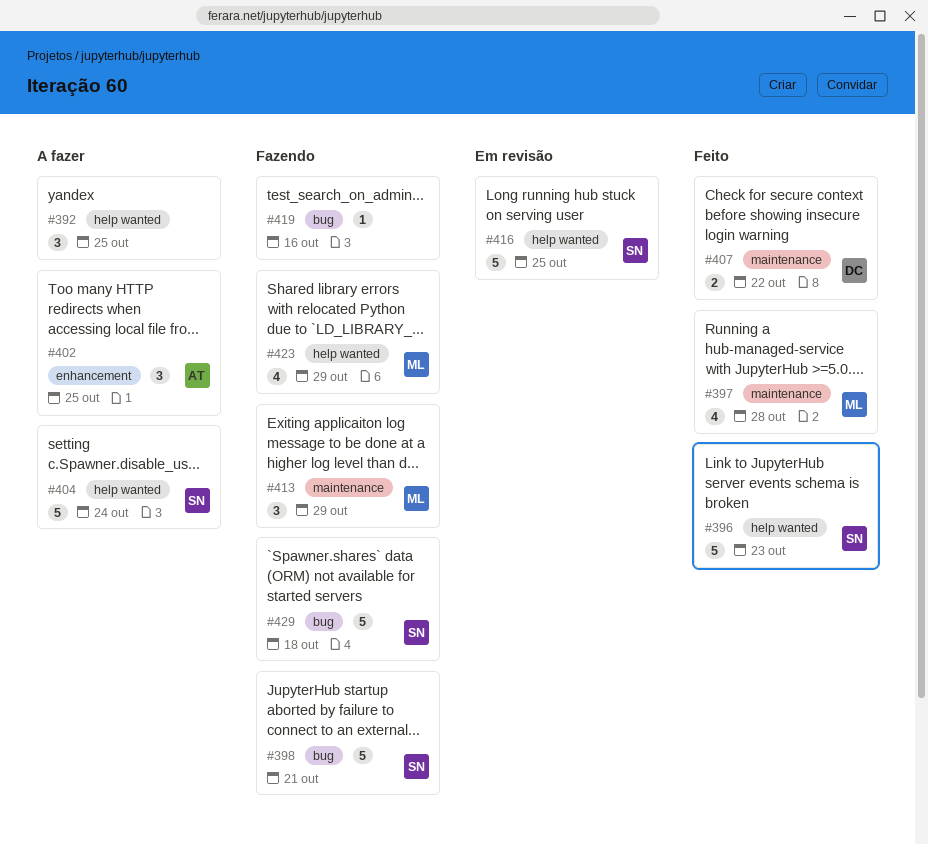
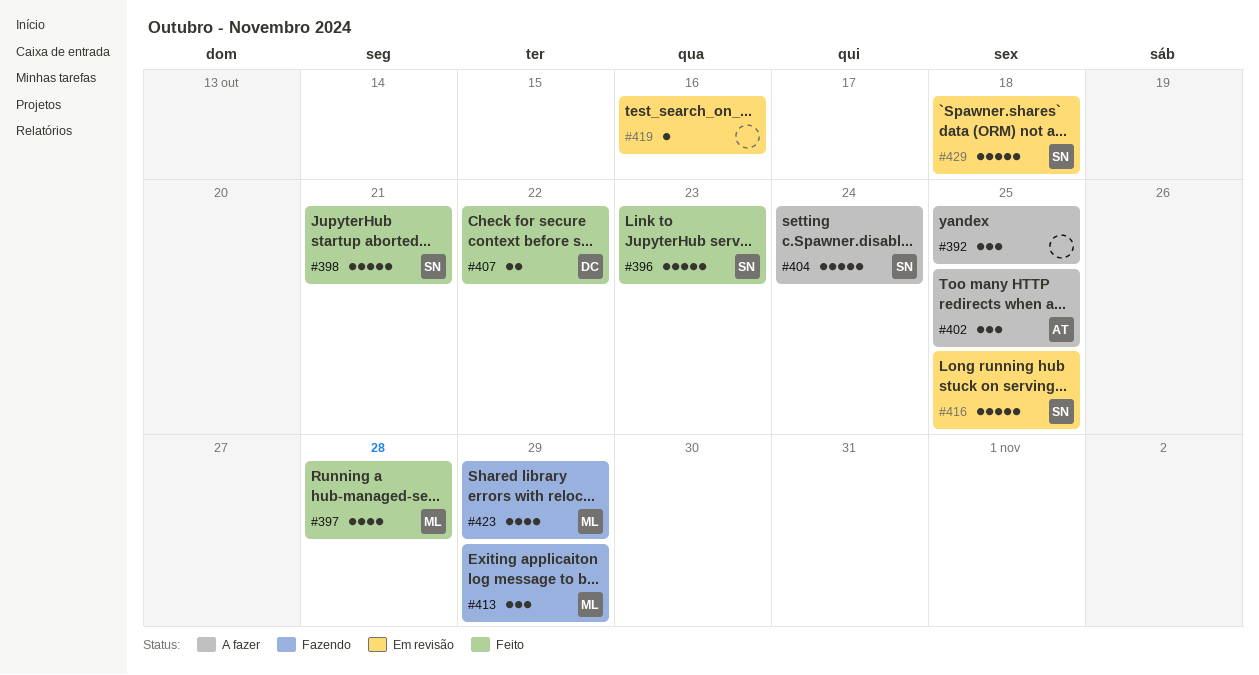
#398, status: Fazendo -> Feito
#419, status: Fazendo -> Em revisão
#429, status: Fazendo -> Em revisão

